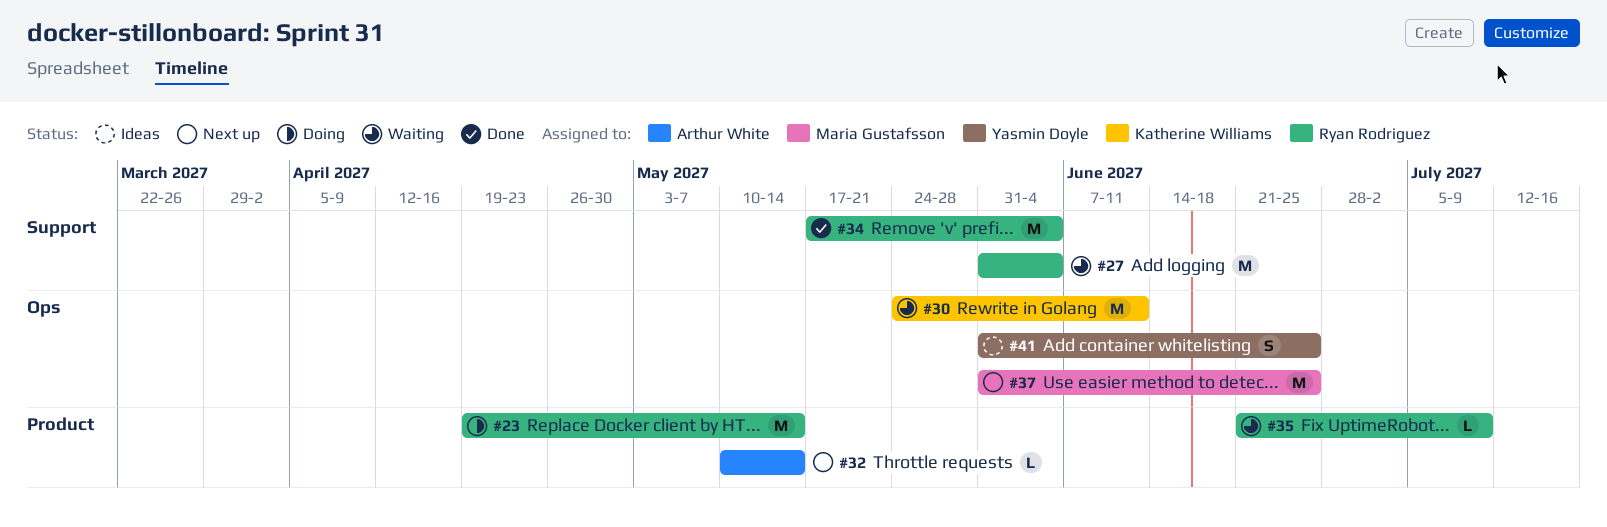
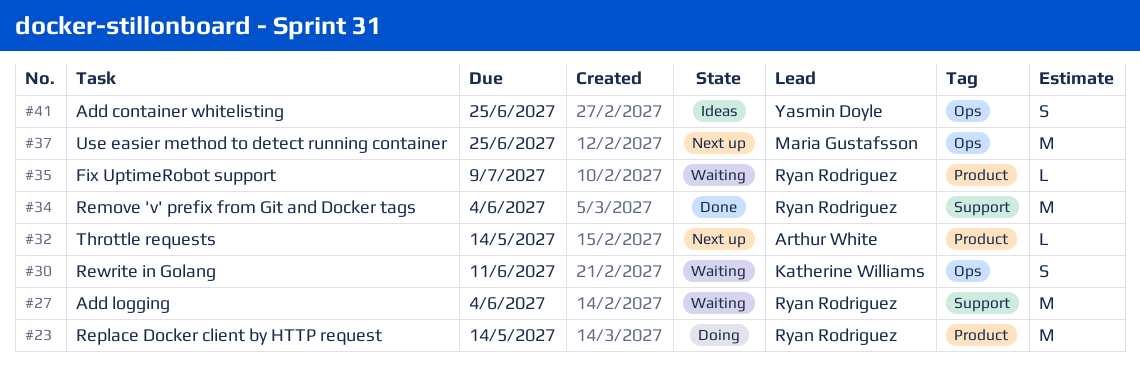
#30, estimate: M -> S

